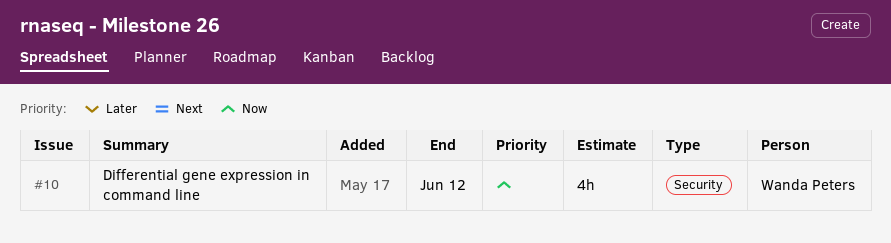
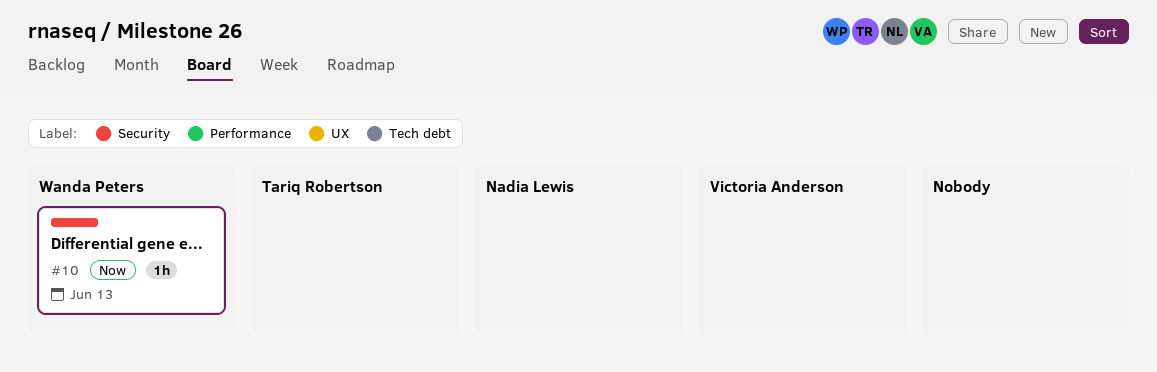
#10, estimate: 4h -> 1h
#10, due: Jun 12 -> Jun 13

